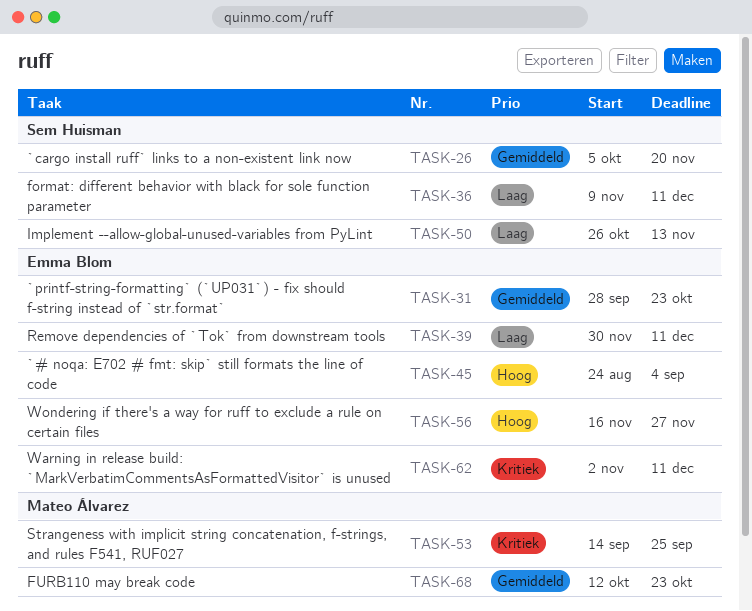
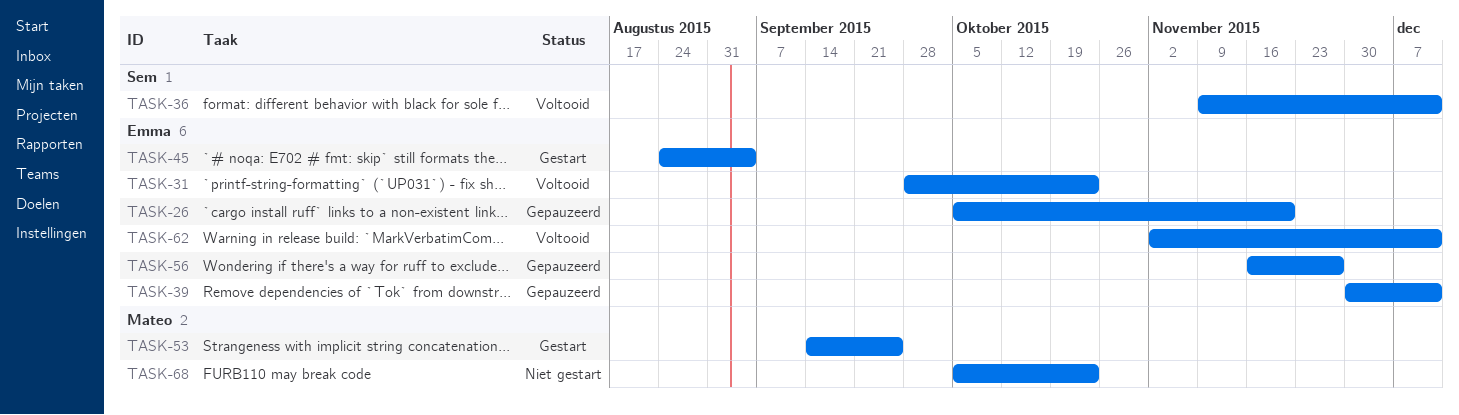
TASK-26, owner: Sem Huisman -> Emma Blom
TASK-50: present -> none
TASK-68, start: Oct 12 -> Oct 5

